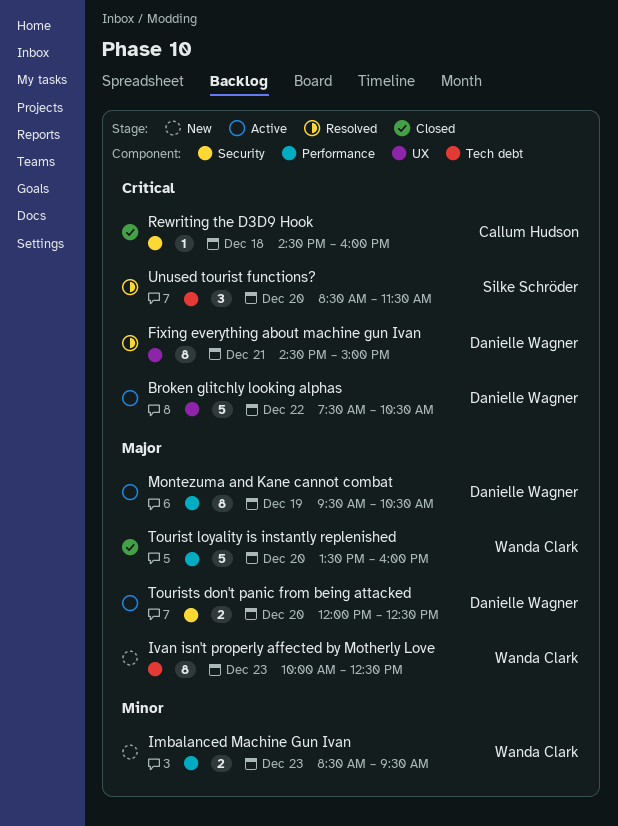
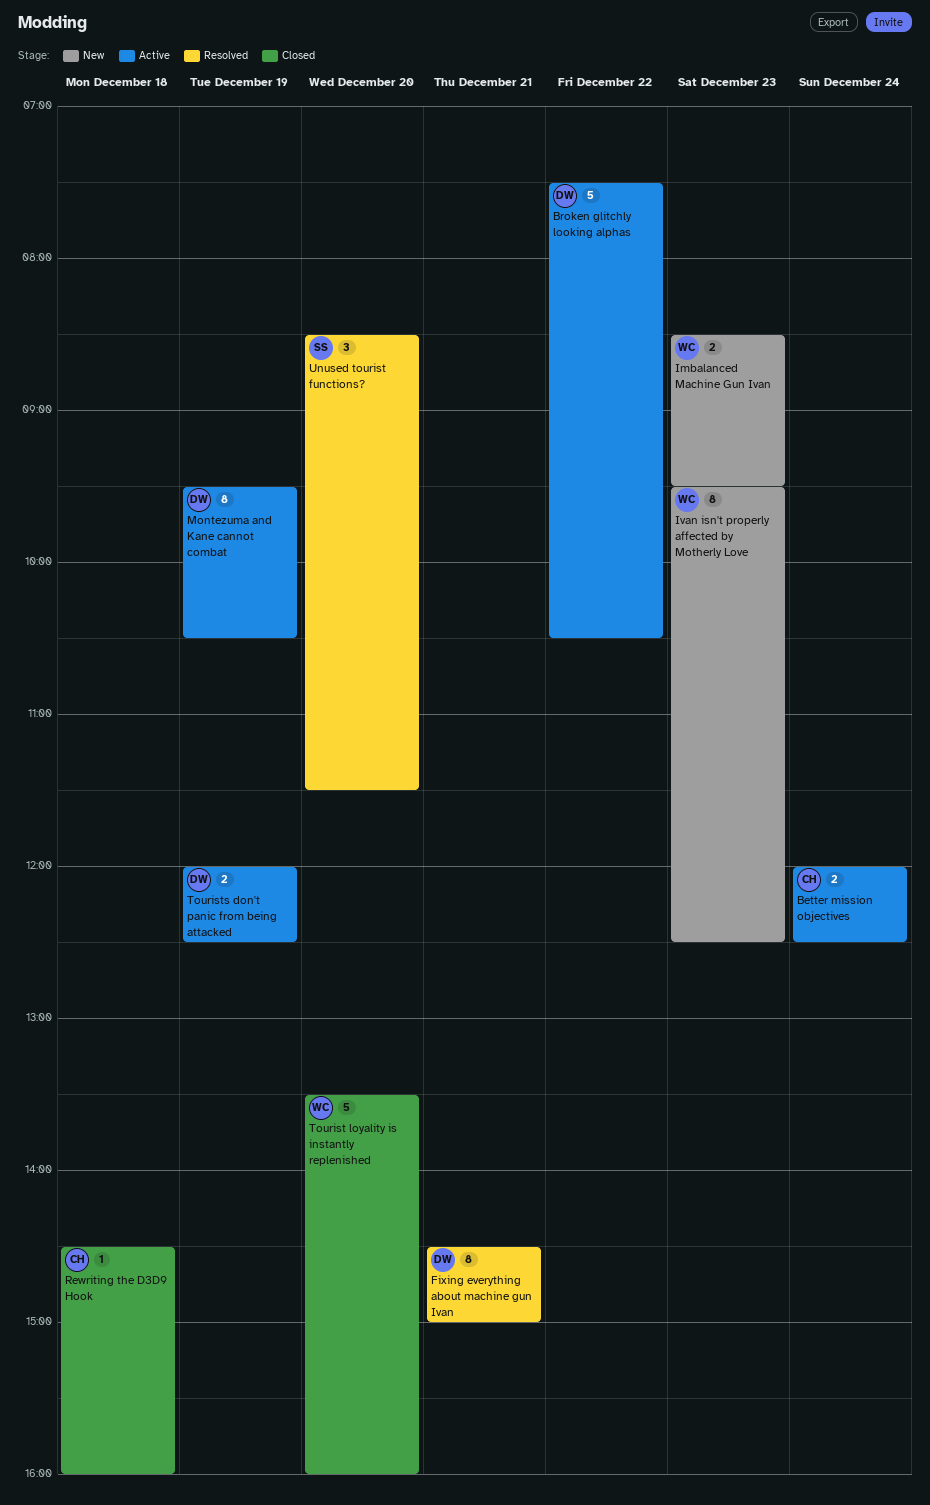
Better mission objectives: none -> present
Ivan isn't properly affected by Motherly Love, begins: 10:00 -> 09:30
Tourists don't panic from being attacked, day: Dec 20 -> Dec 19

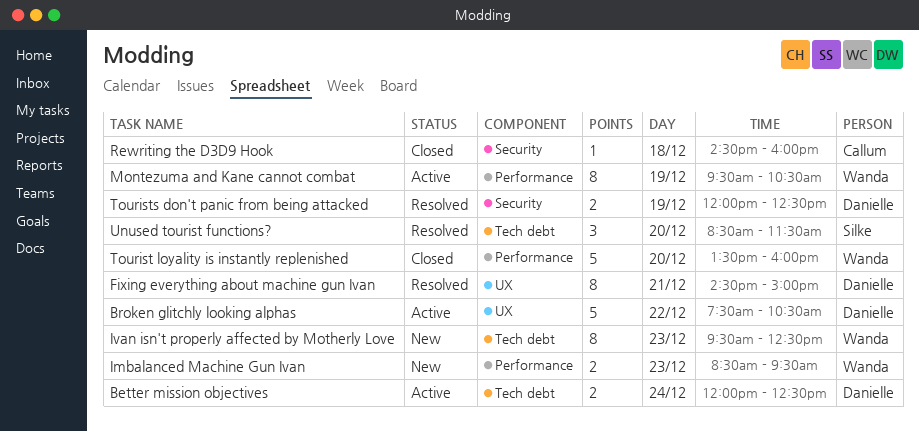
Better mission objectives, owner: Callum -> Danielle
Montezuma and Kane cannot combat, owner: Danielle -> Wanda
Tourists don't panic from being attacked, status: Active -> Resolved

